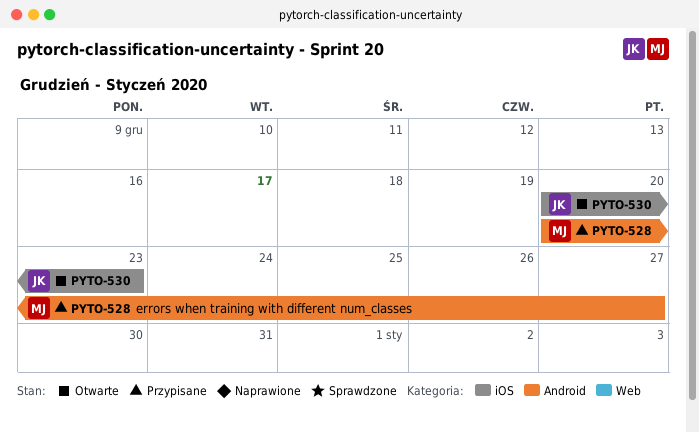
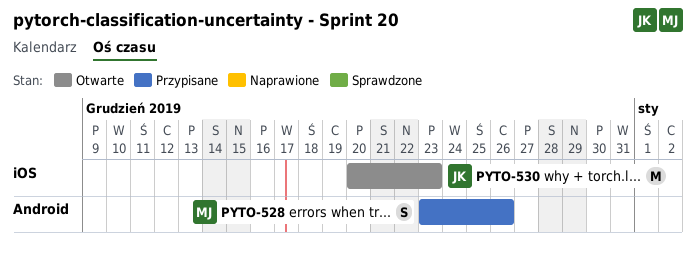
PYTO-528, start: Dec 20 -> Dec 23
PYTO-528, due: Dec 27 -> Dec 26

